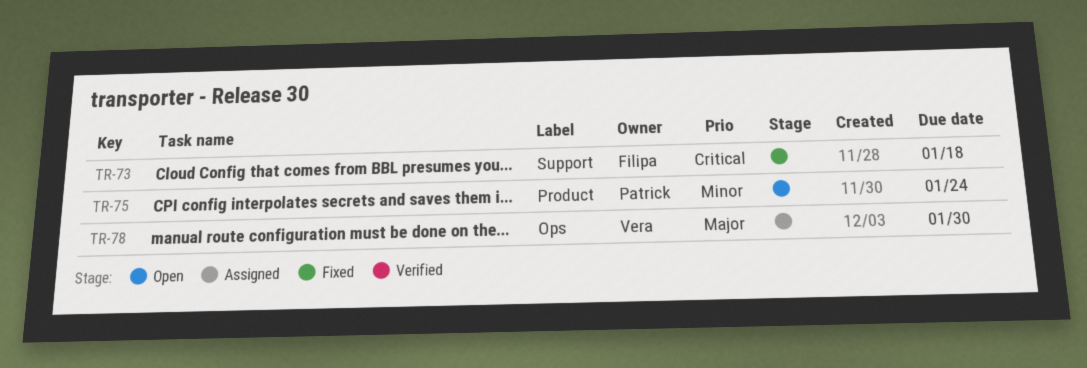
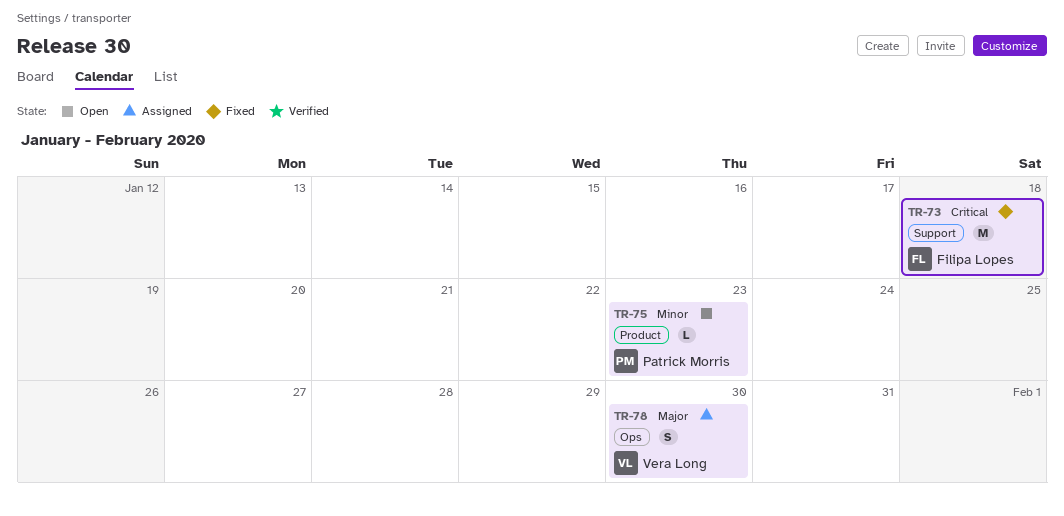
TR-75, due: Jan 24 -> Jan 23

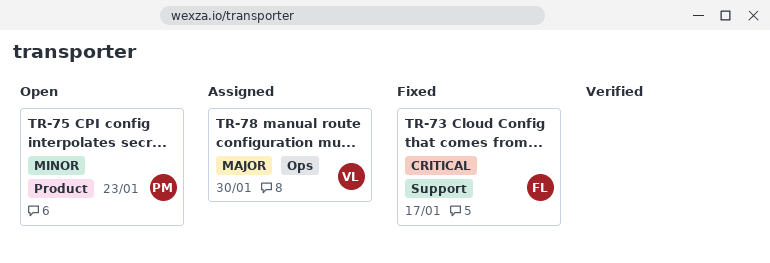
TR-73, due: Jan 18 -> Jan 17

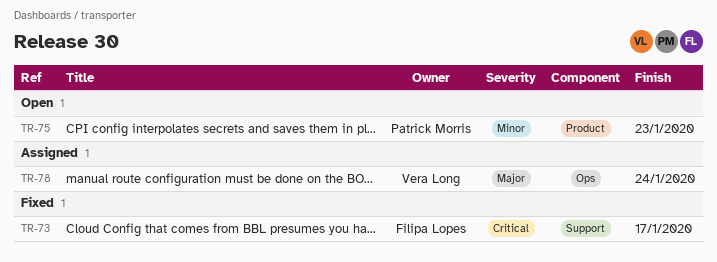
TR-78, due: Jan 30 -> Jan 24

